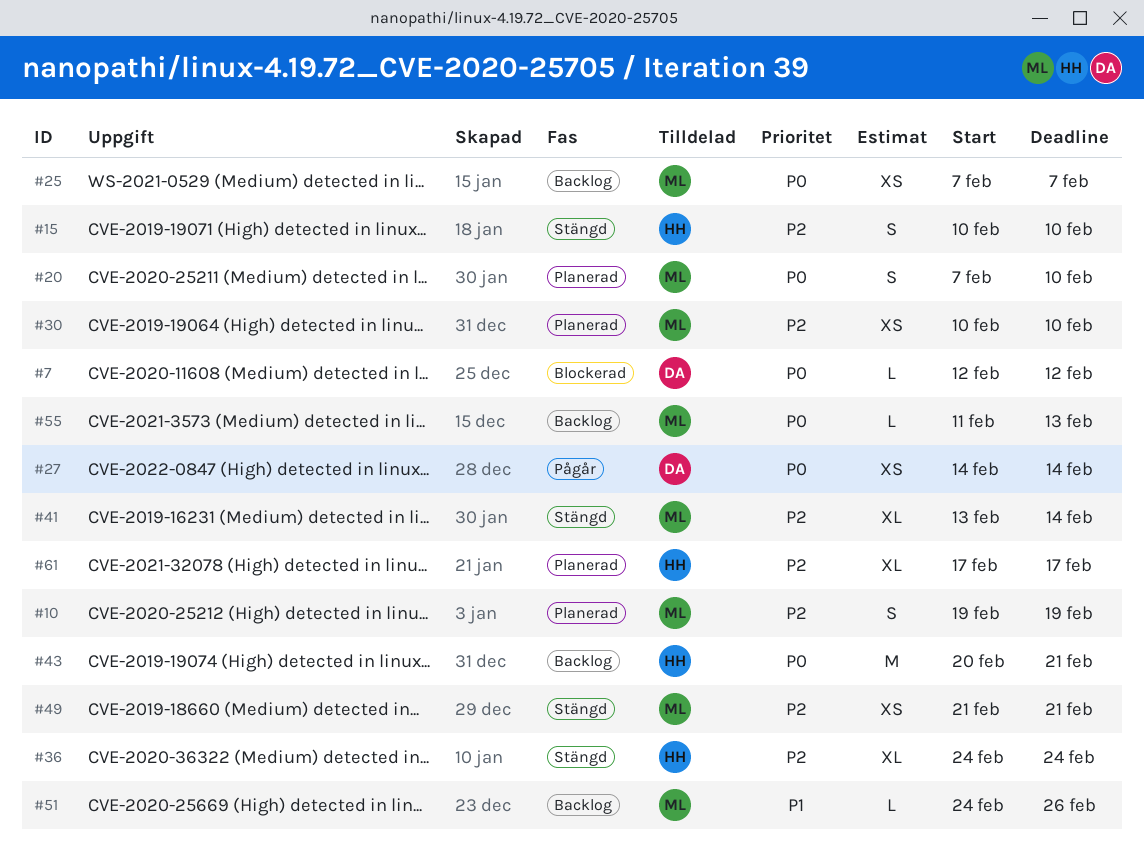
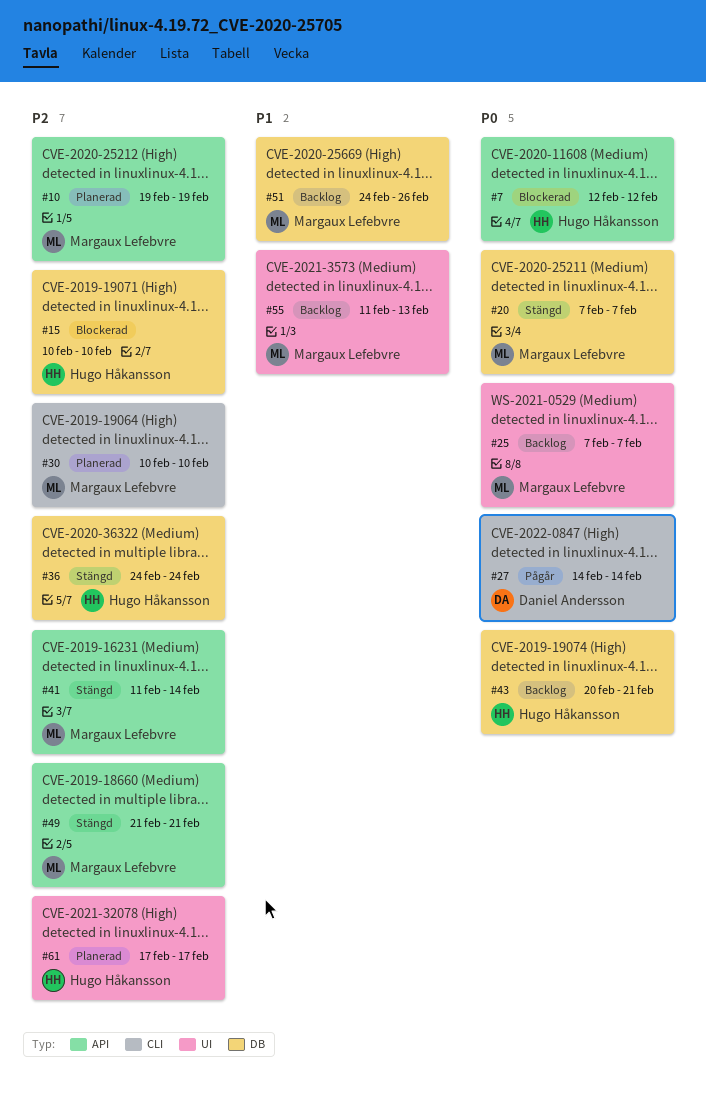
#7, owner: Daniel Andersson -> Hugo Håkansson
#15, status: Stängd -> Blockerad
#20, status: Planerad -> Stängd
#20, due: Feb 10 -> Feb 7
#41, start: Feb 13 -> Feb 11
#55, priority: P0 -> P1

